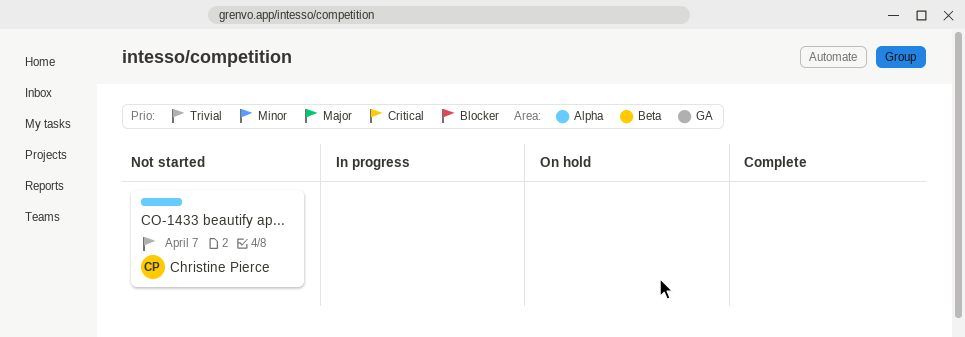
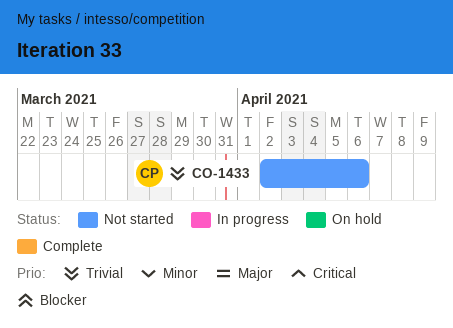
CO-1433, due: Apr 7 -> Apr 6

